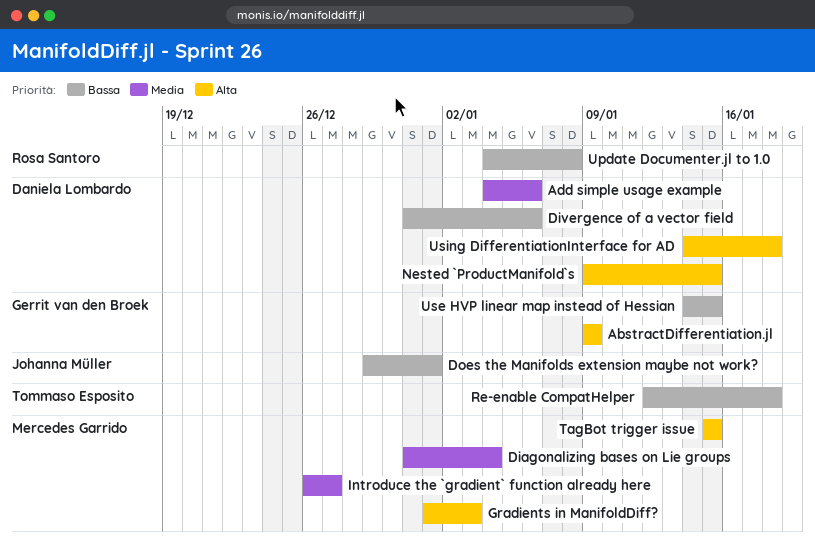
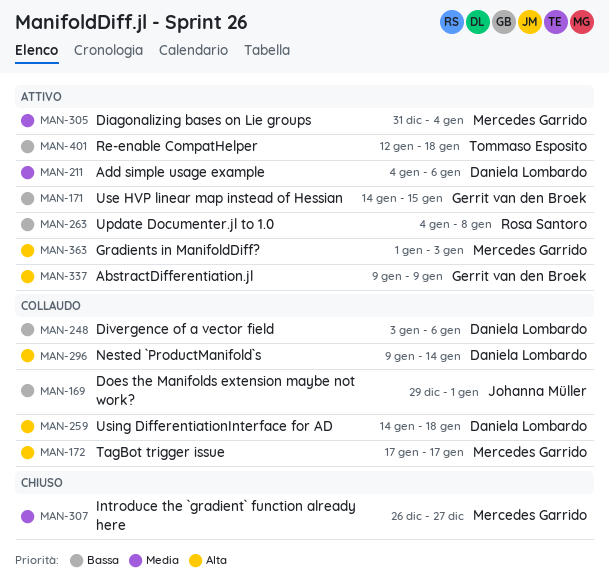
Divergence of a vector field, start: Dec 31 -> Jan 3
Nested `ProductManifold`s, due: Jan 15 -> Jan 14
TagBot trigger issue, start: Jan 15 -> Jan 17
TagBot trigger issue, due: Jan 15 -> Jan 17

